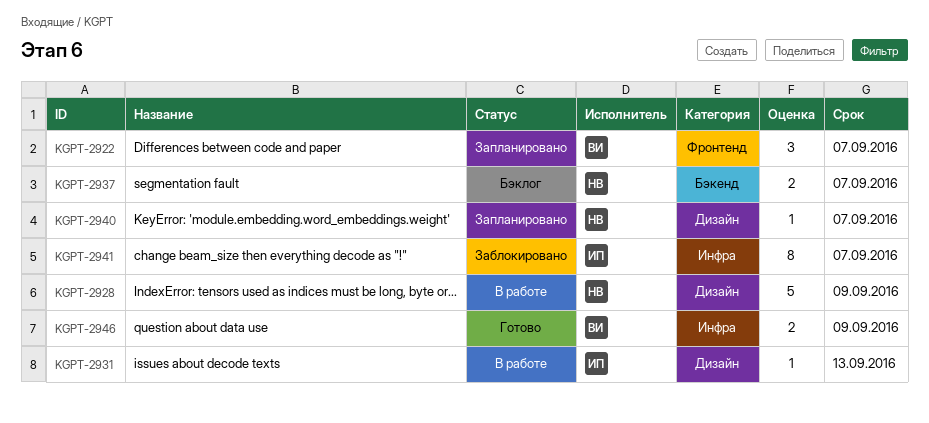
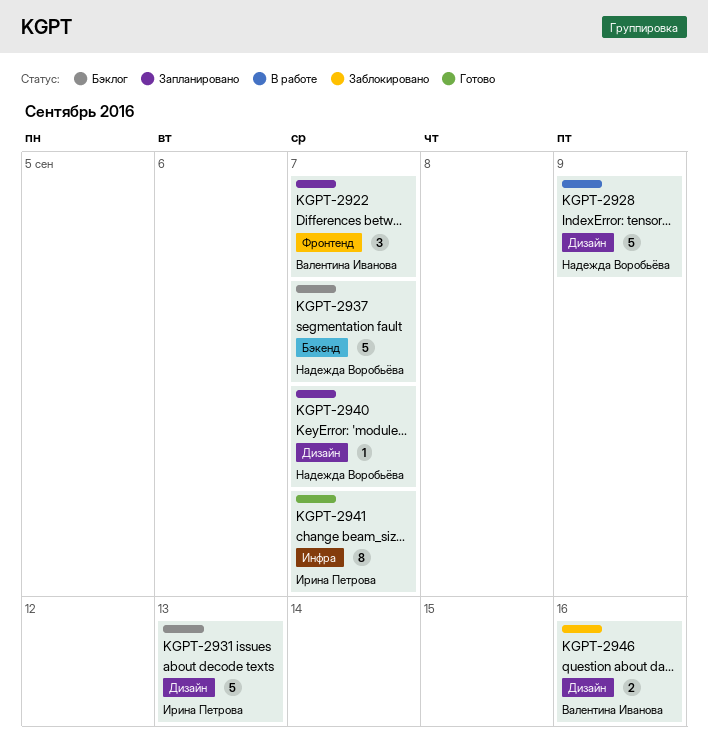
KGPT-2931, status: В работе -> Бэклог
KGPT-2931, estimate: 1 -> 5
KGPT-2937, estimate: 2 -> 5
KGPT-2941, status: Заблокировано -> Готово
KGPT-2946, status: Готово -> Заблокировано
KGPT-2946, label: Инфра -> Дизайн
KGPT-2946, due: Sep 9 -> Sep 16

